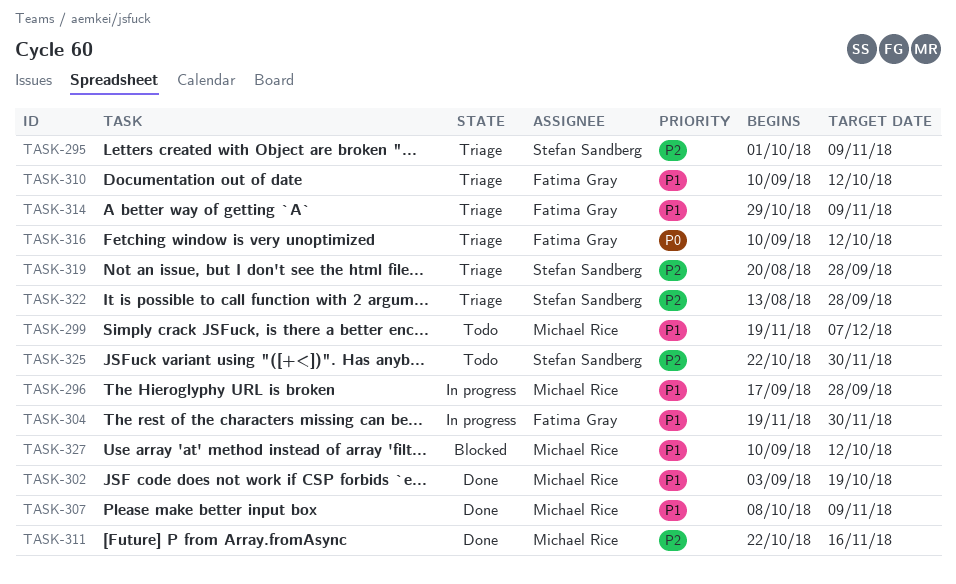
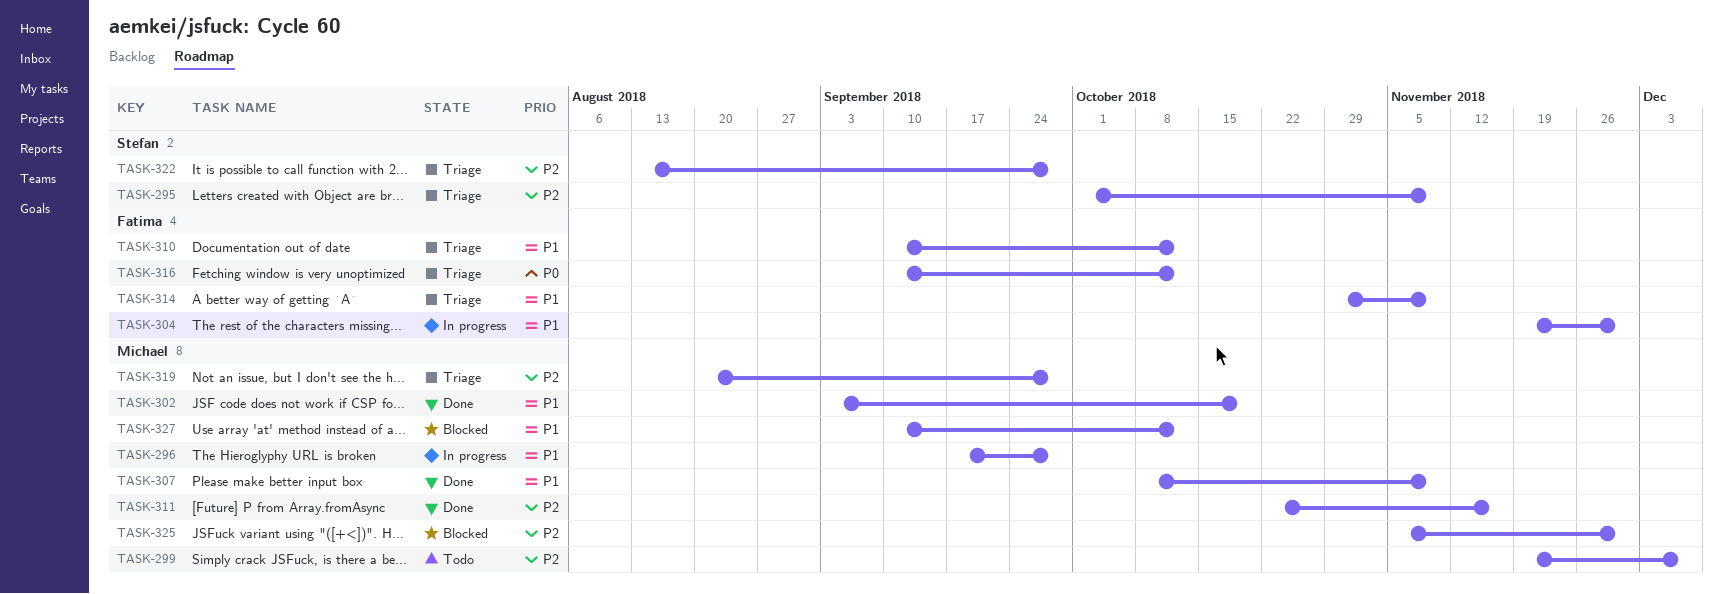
TASK-299, priority: P1 -> P2
TASK-319, owner: Stefan Sandberg -> Michael Rice
TASK-325, status: Todo -> Blocked
TASK-325, owner: Stefan Sandberg -> Michael Rice
TASK-325, start: Oct 22 -> Nov 5

